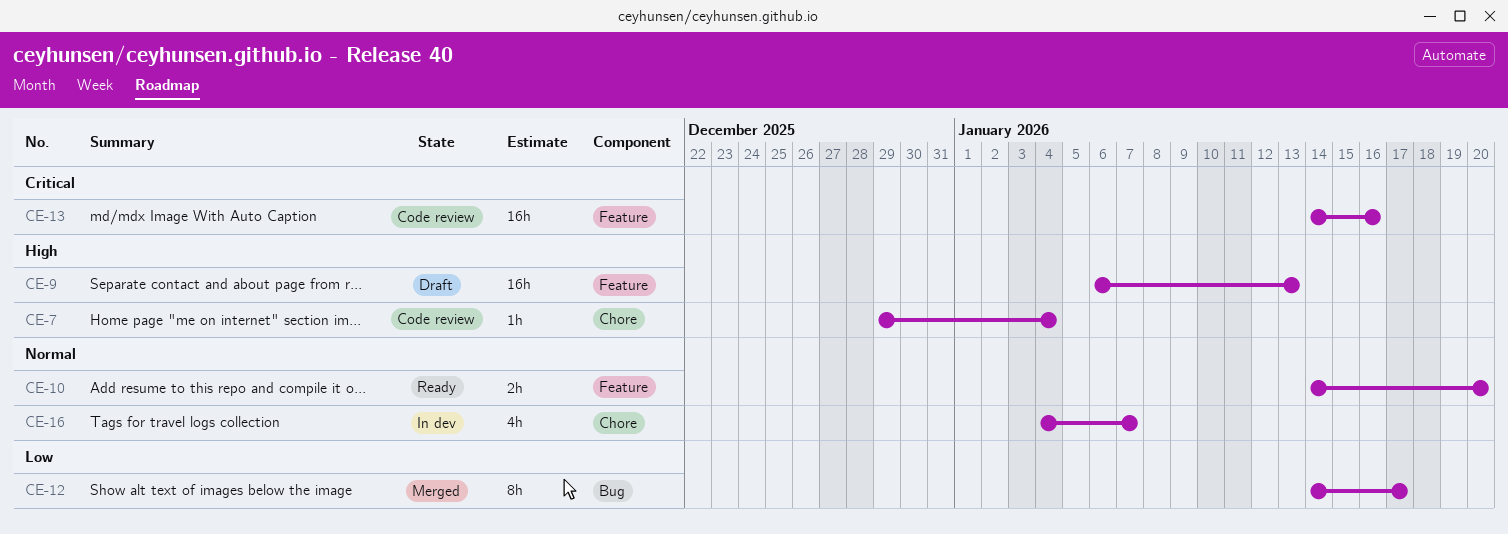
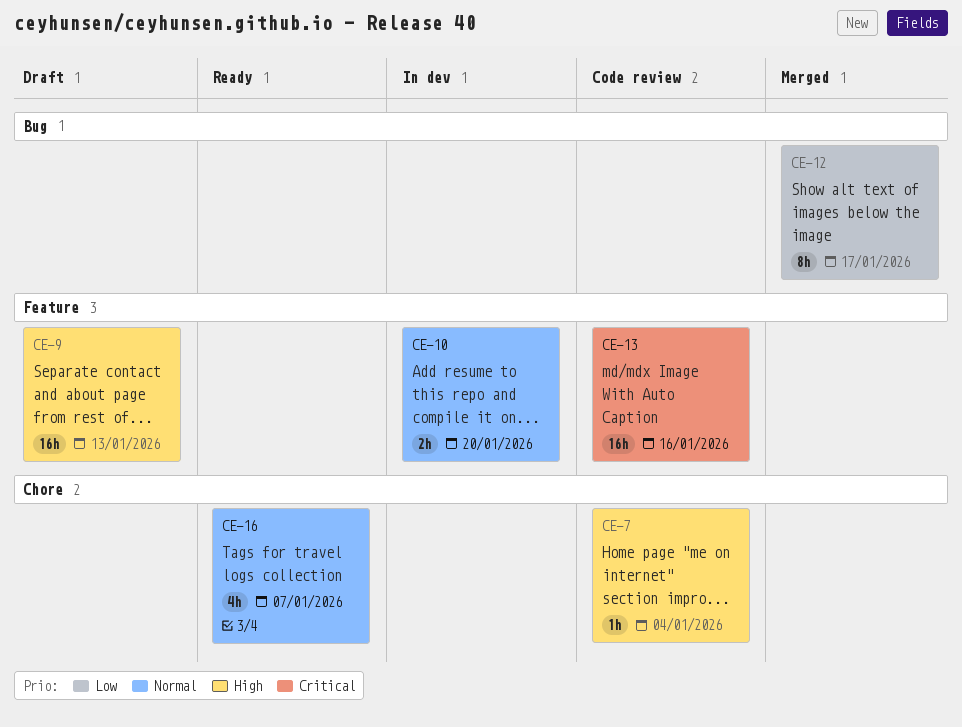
CE-10, status: Ready -> In dev
CE-16, status: In dev -> Ready

